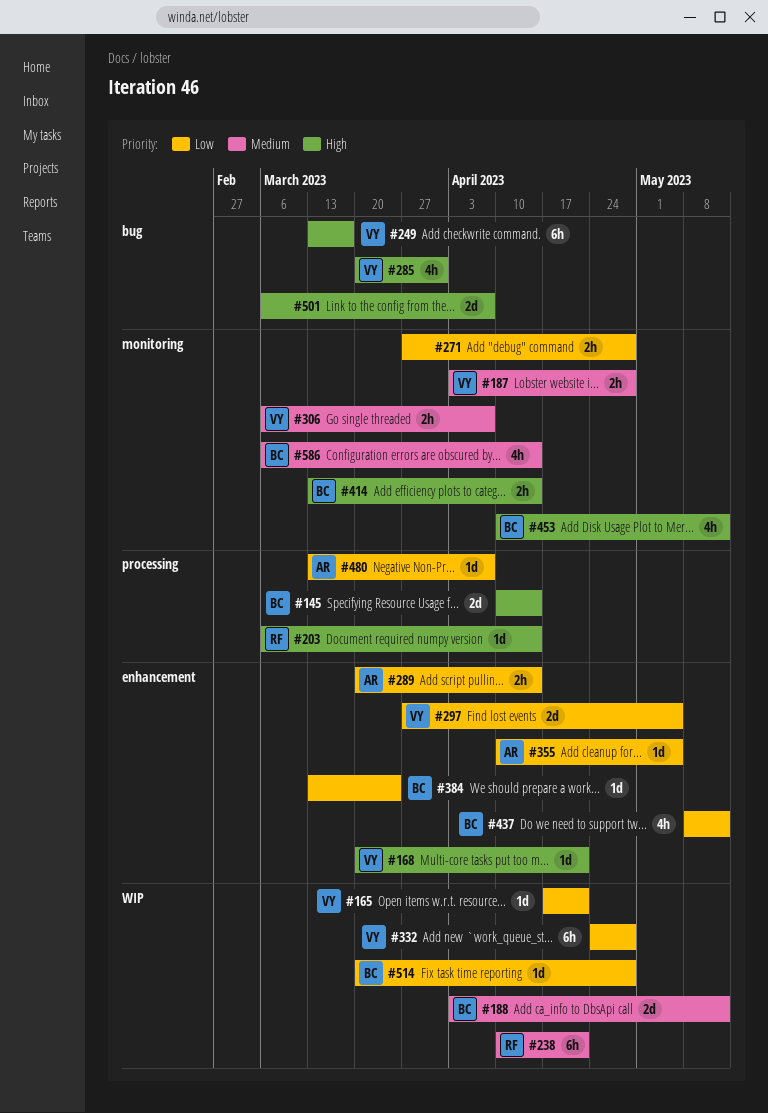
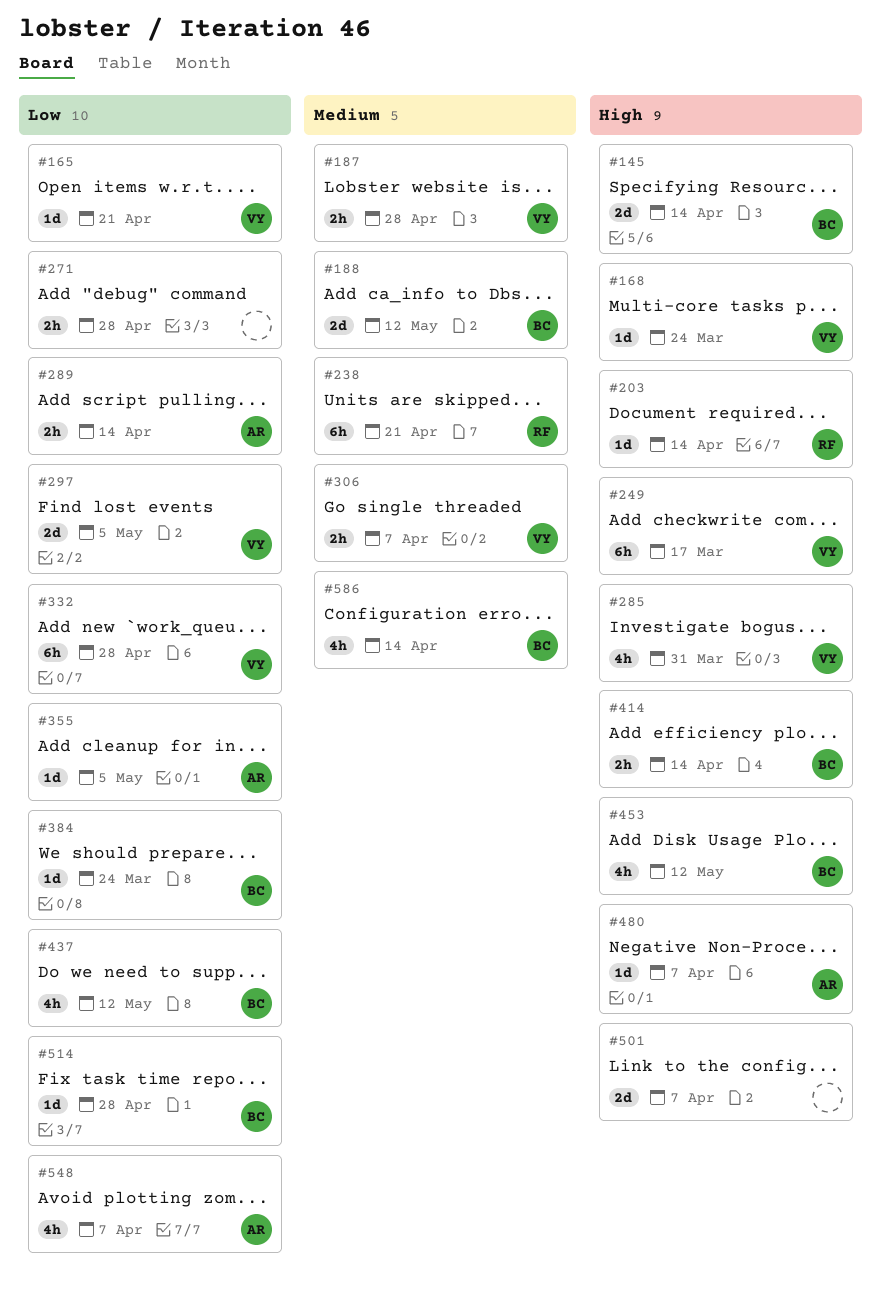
#168, due: Apr 21 -> Mar 24
#480, priority: Low -> High
#548: none -> present

